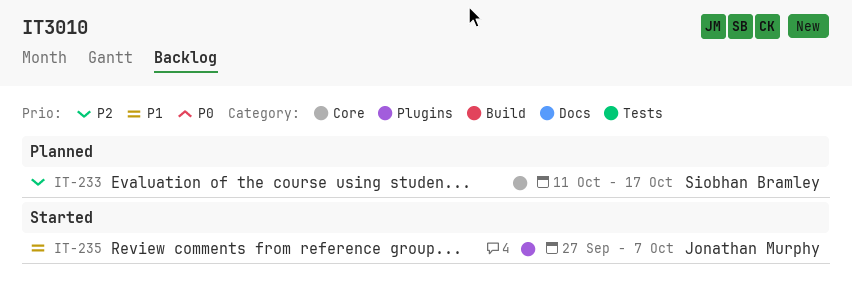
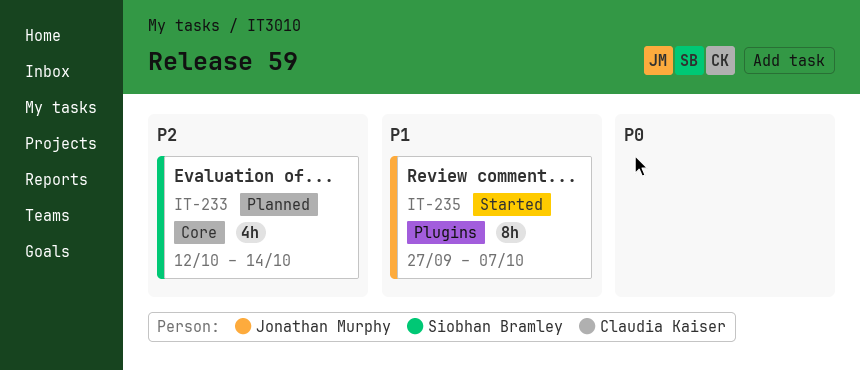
IT-233, start: Oct 11 -> Oct 12
IT-233, due: Oct 17 -> Oct 14

